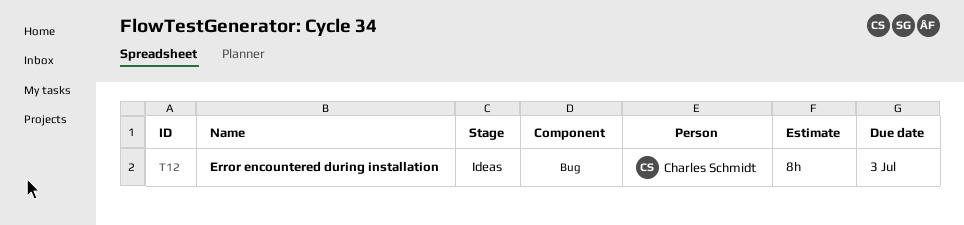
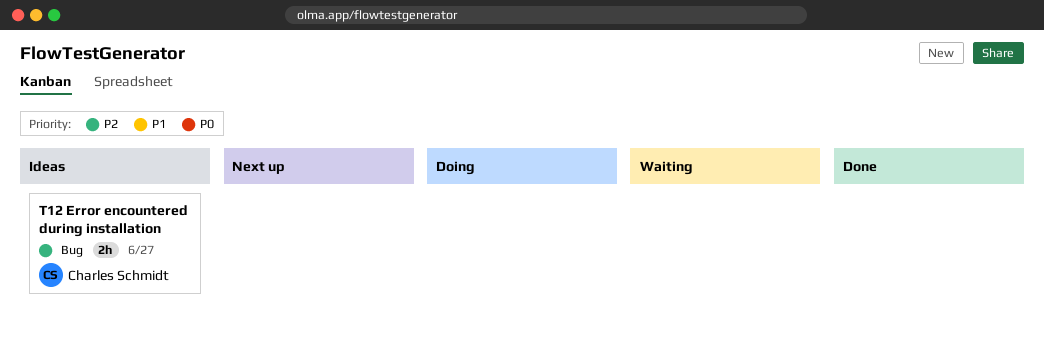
T12, estimate: 8h -> 2h
T12, due: Jul 3 -> Jun 27

